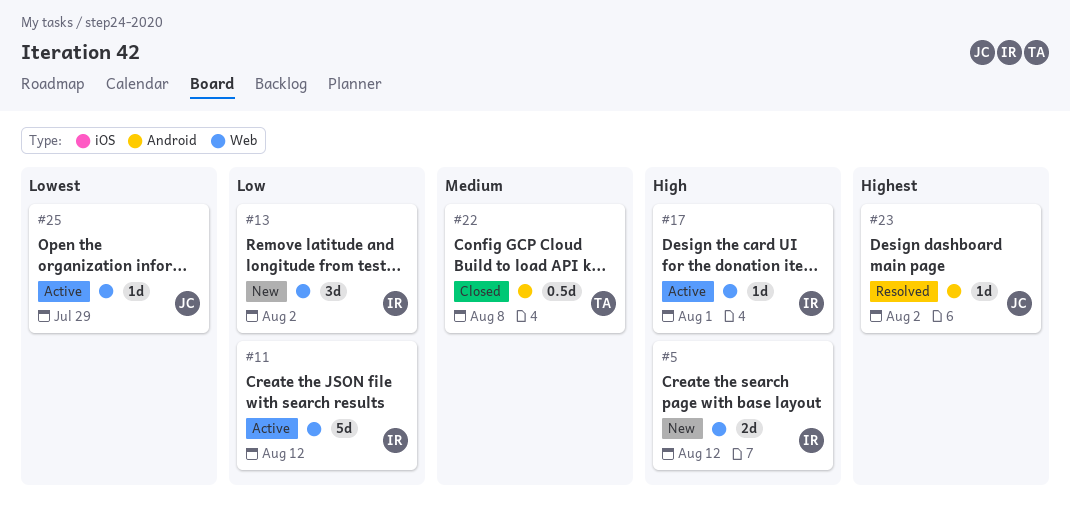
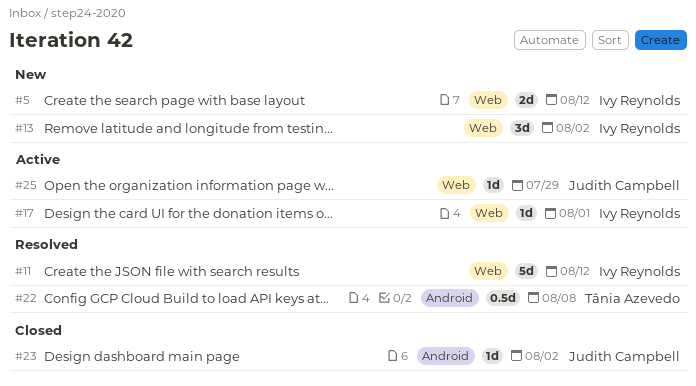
#11, status: Active -> Resolved
#22, status: Closed -> Resolved
#23, status: Resolved -> Closed

